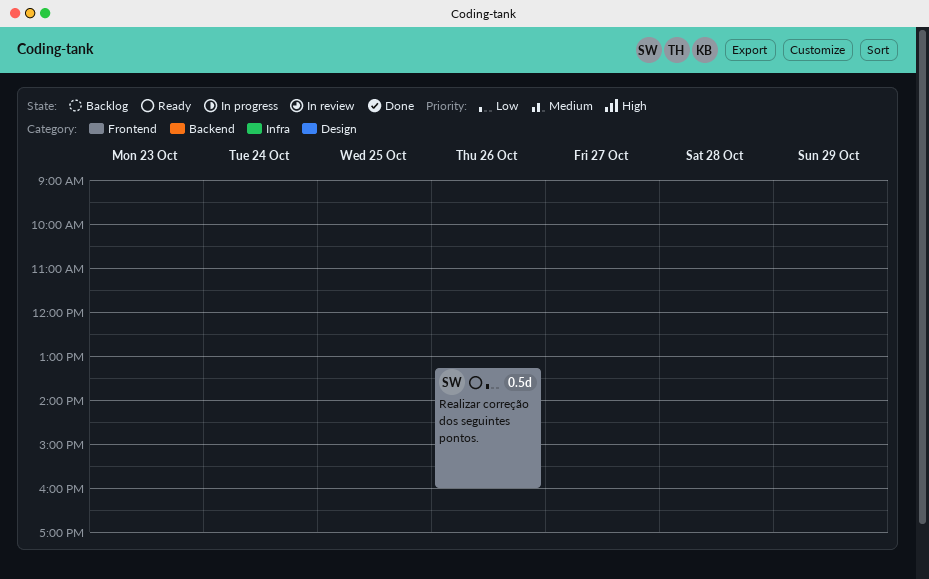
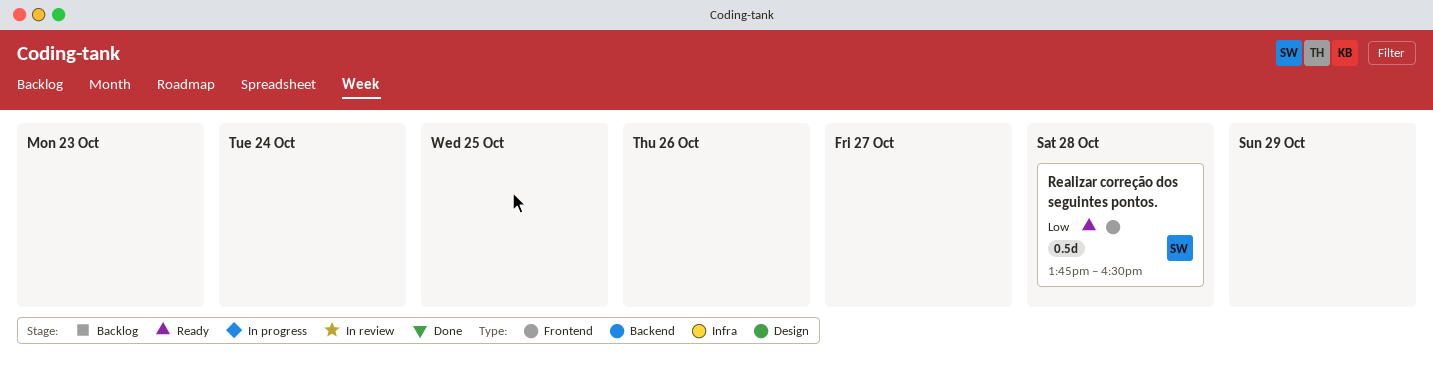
Realizar correção dos seguintes pontos., day: Oct 26 -> Oct 28
Realizar correção dos seguintes pontos., begins: 13:15 -> 13:45
Realizar correção dos seguintes pontos., ends: 16:00 -> 16:30

